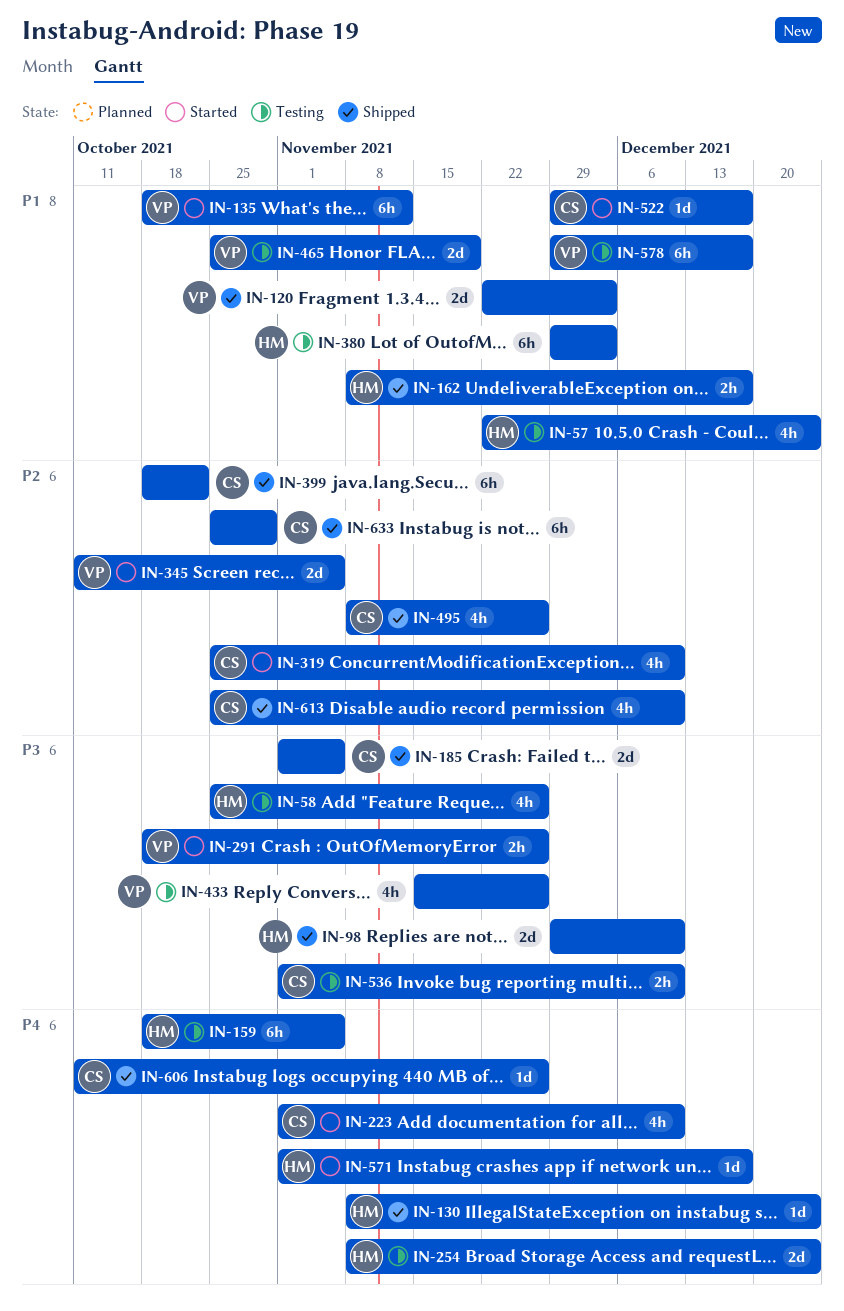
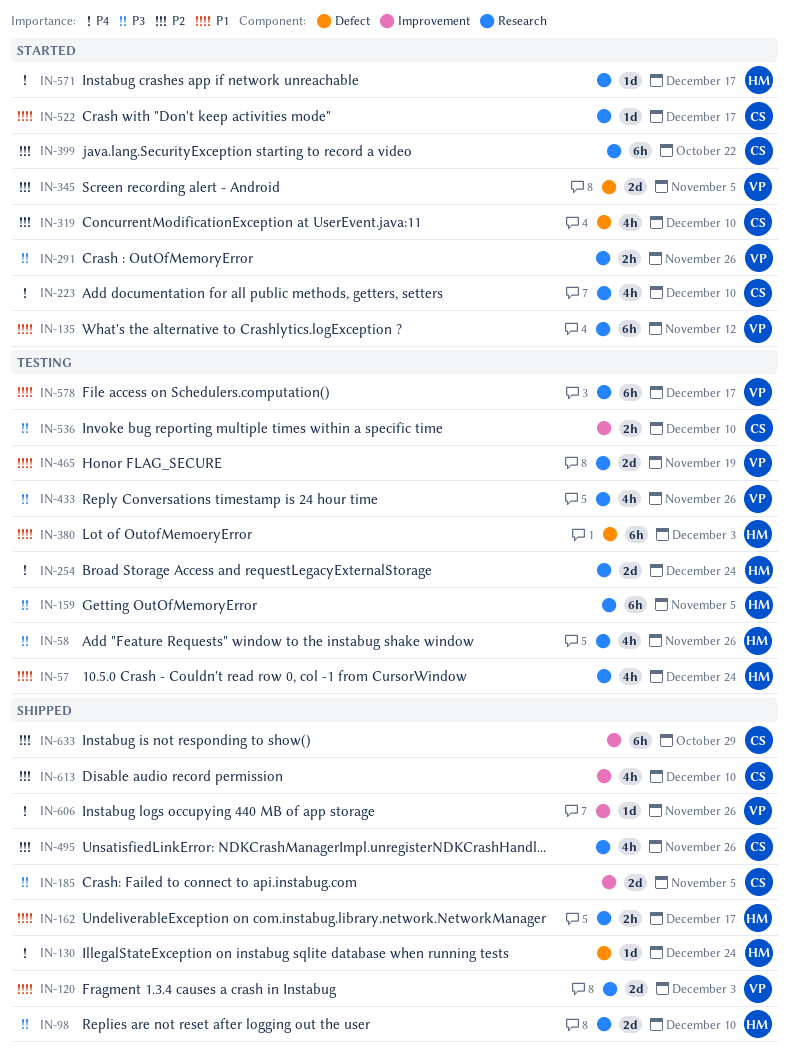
IN-159, priority: P4 -> P3
IN-399, status: Shipped -> Started
IN-606, owner: CS -> VP

